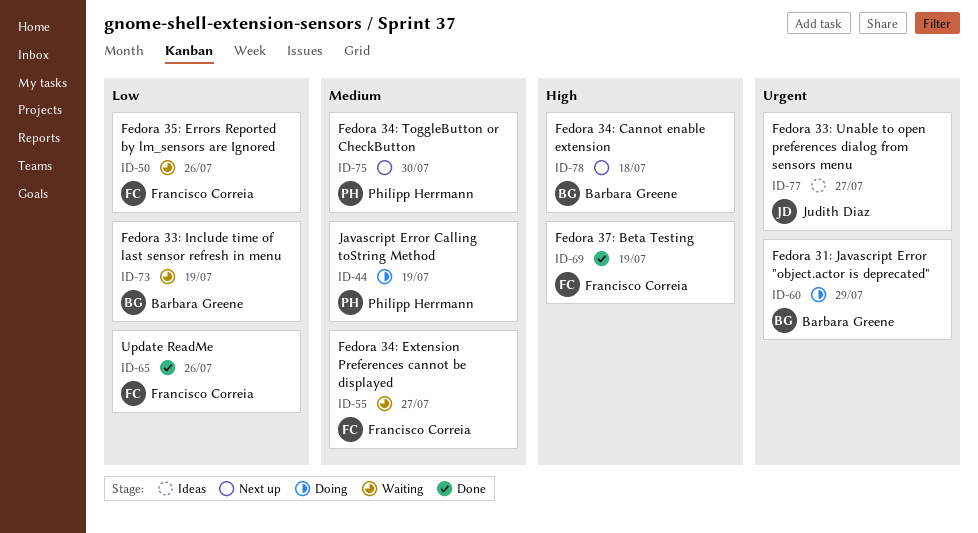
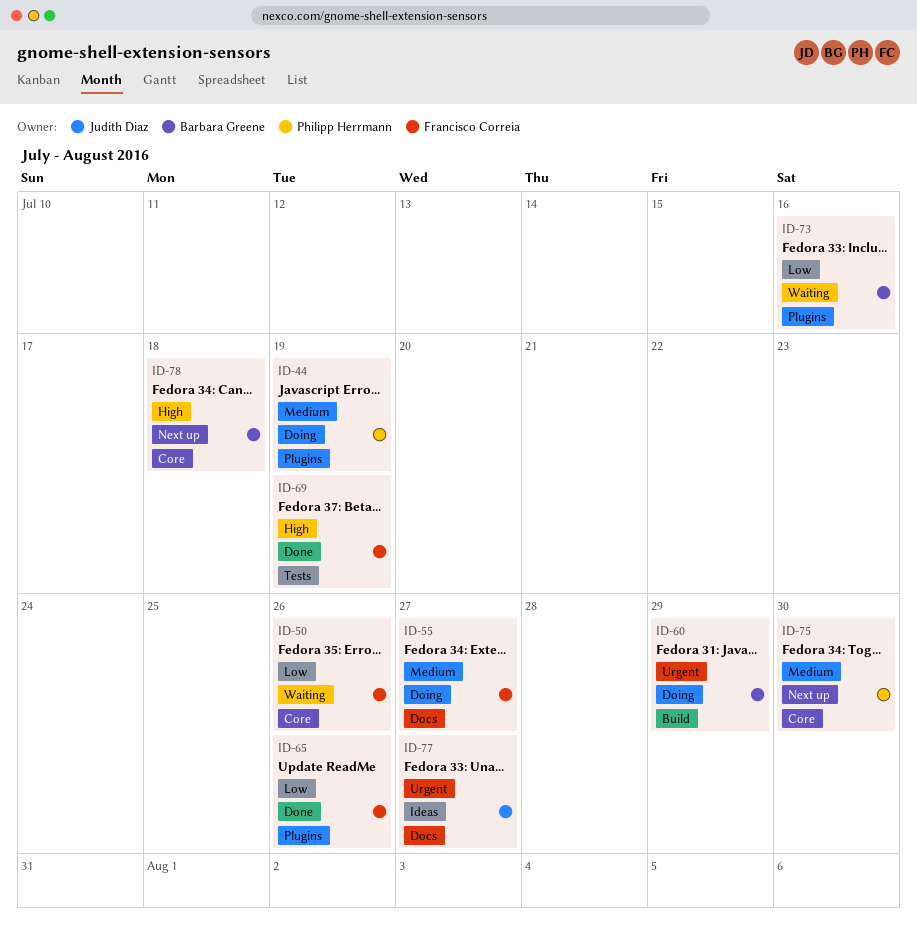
ID-55, status: Waiting -> Doing
ID-73, due: Jul 19 -> Jul 16

